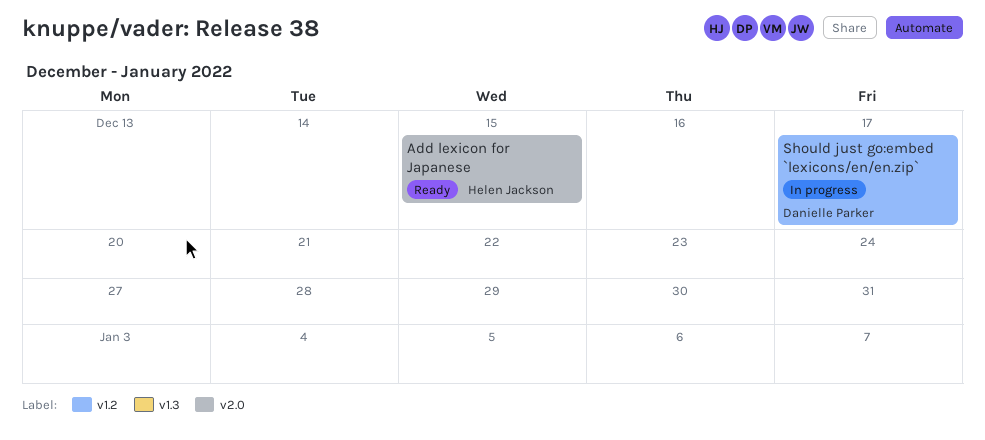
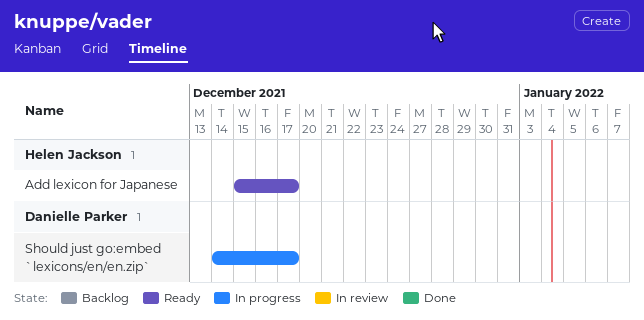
Add lexicon for Japanese, due: Dec 15 -> Dec 17

